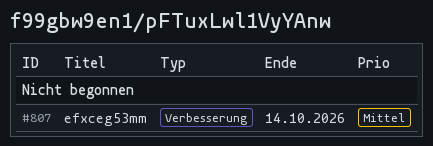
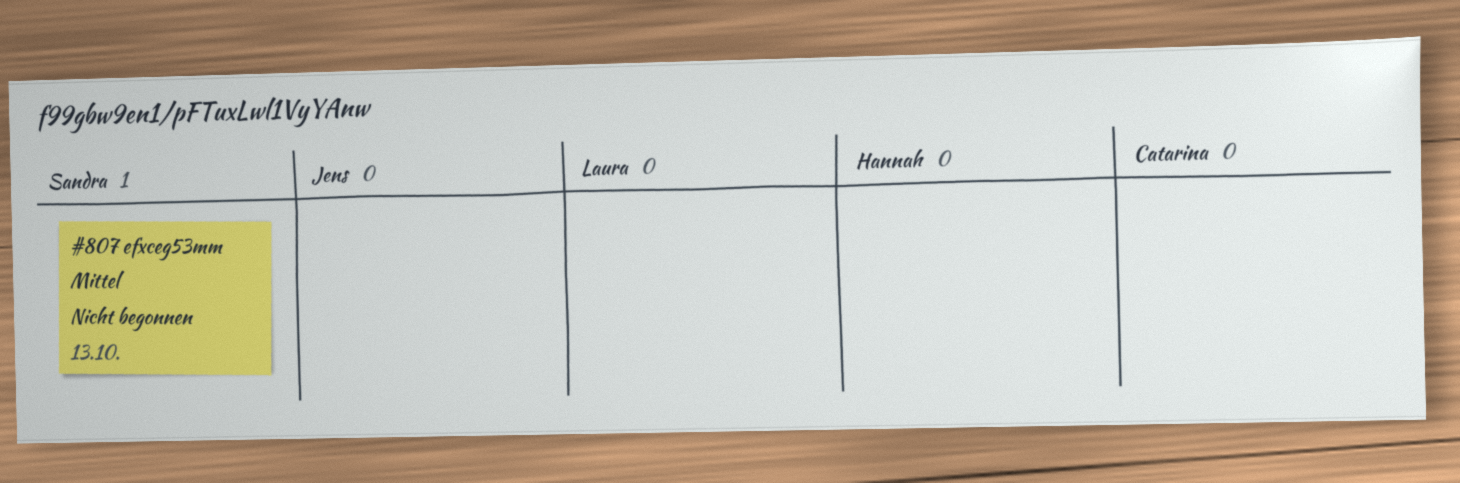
#807, due: Oct 14 -> Oct 13

